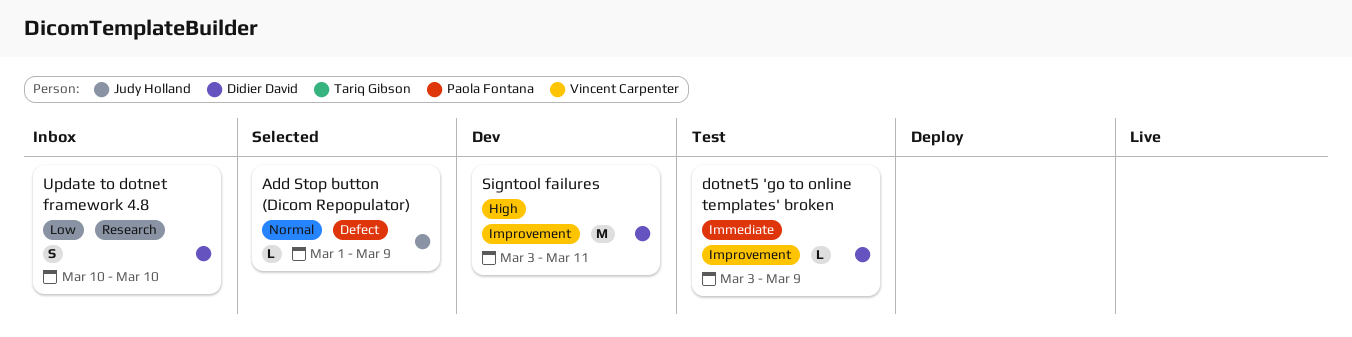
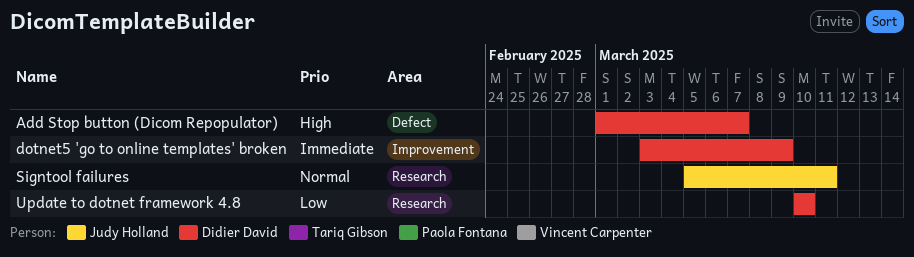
Add Stop button (Dicom Repopulator), owner: Judy Holland -> Didier David
Add Stop button (Dicom Repopulator), priority: Normal -> High
Add Stop button (Dicom Repopulator), due: Mar 9 -> Mar 7
Signtool failures, owner: Didier David -> Judy Holland
Signtool failures, priority: High -> Normal
Signtool failures, label: Improvement -> Research
Signtool failures, start: Mar 3 -> Mar 5

